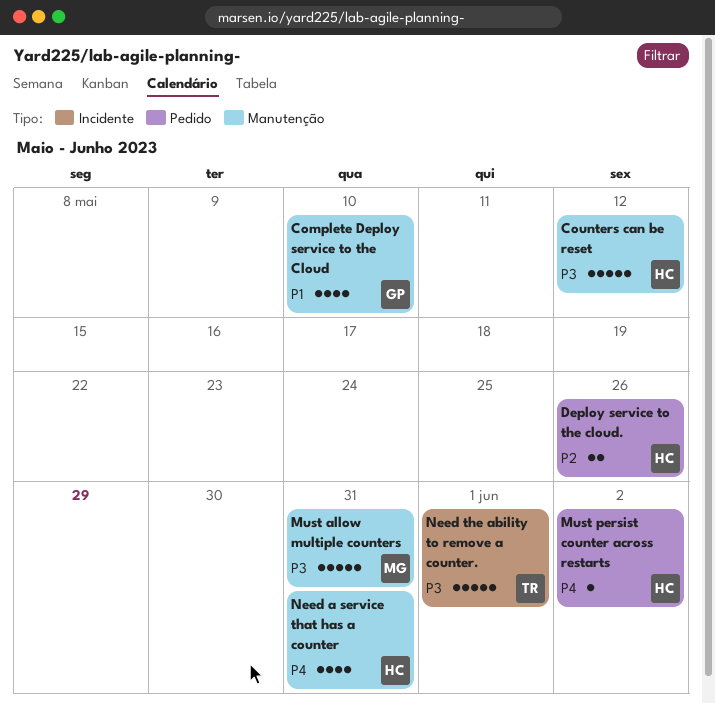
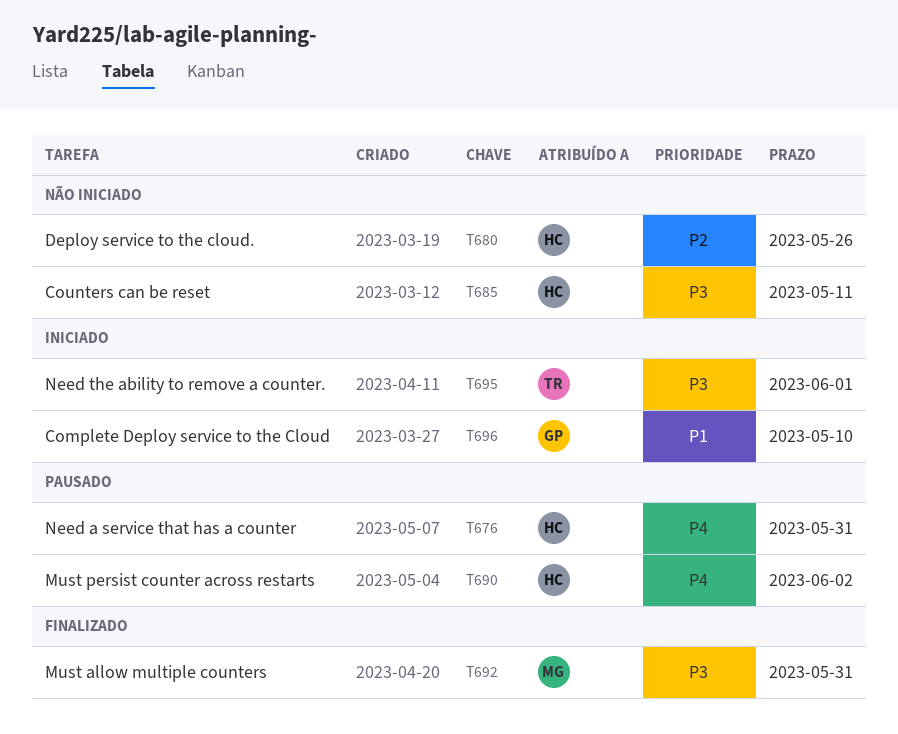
Counters can be reset, due: May 12 -> May 11

